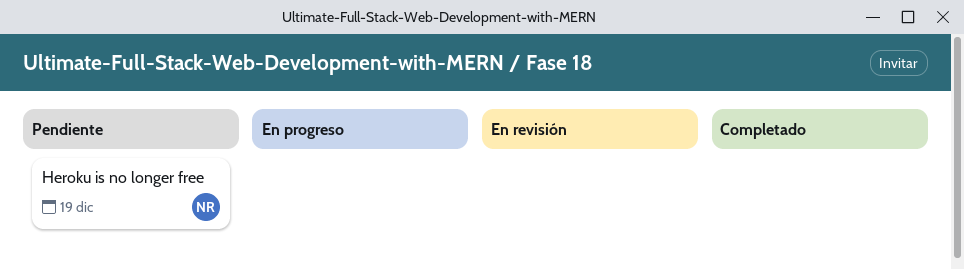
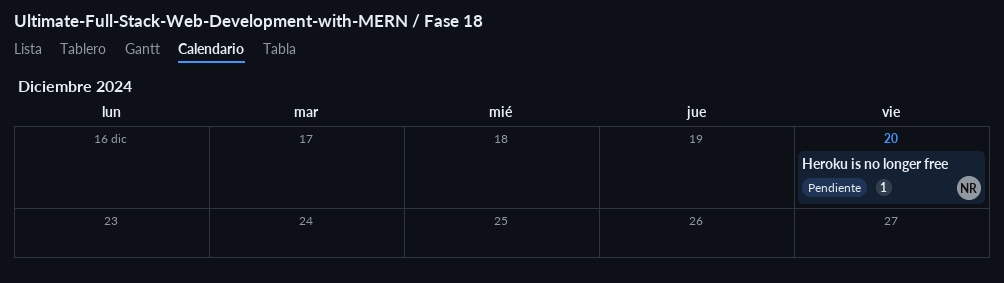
Heroku is no longer free, due: Dec 19 -> Dec 20

